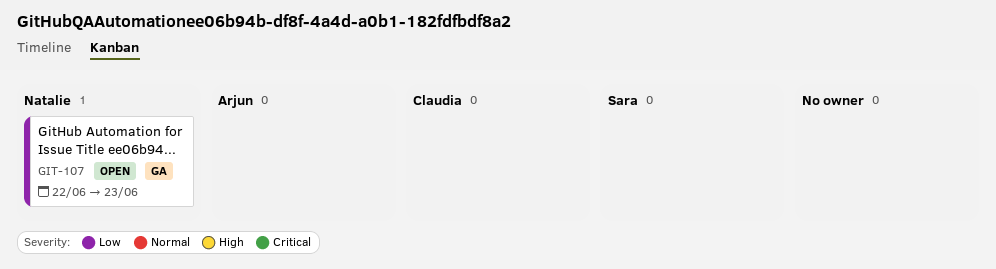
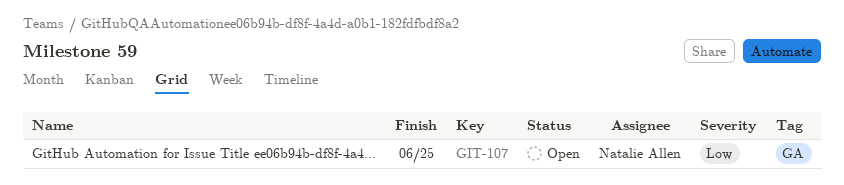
GIT-107, due: Jun 23 -> Jun 25

